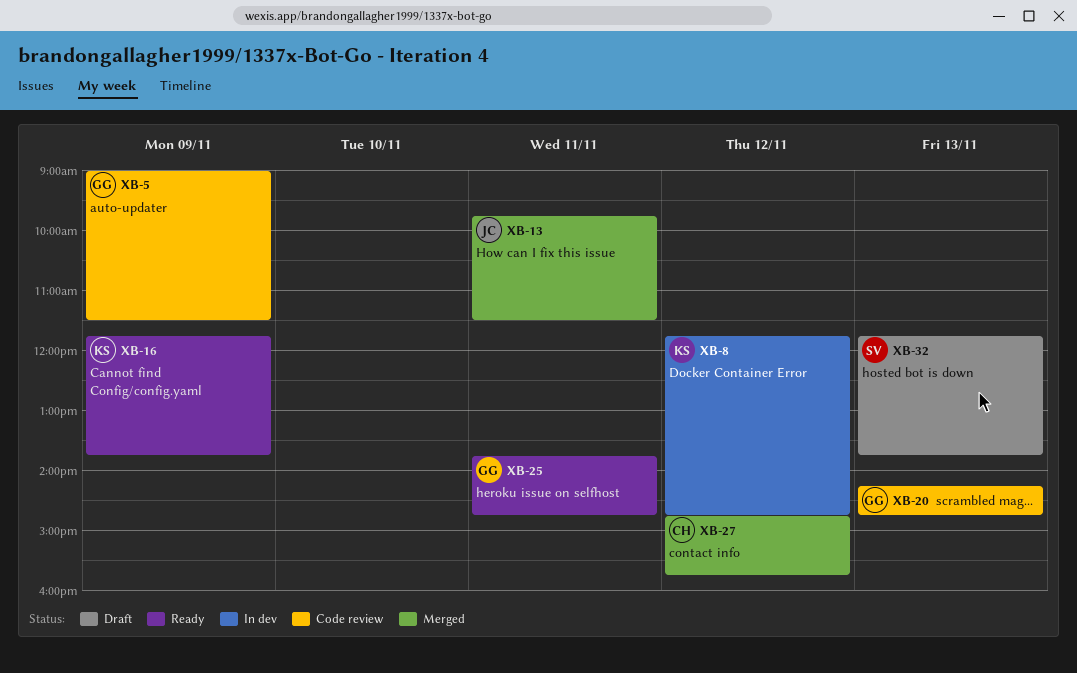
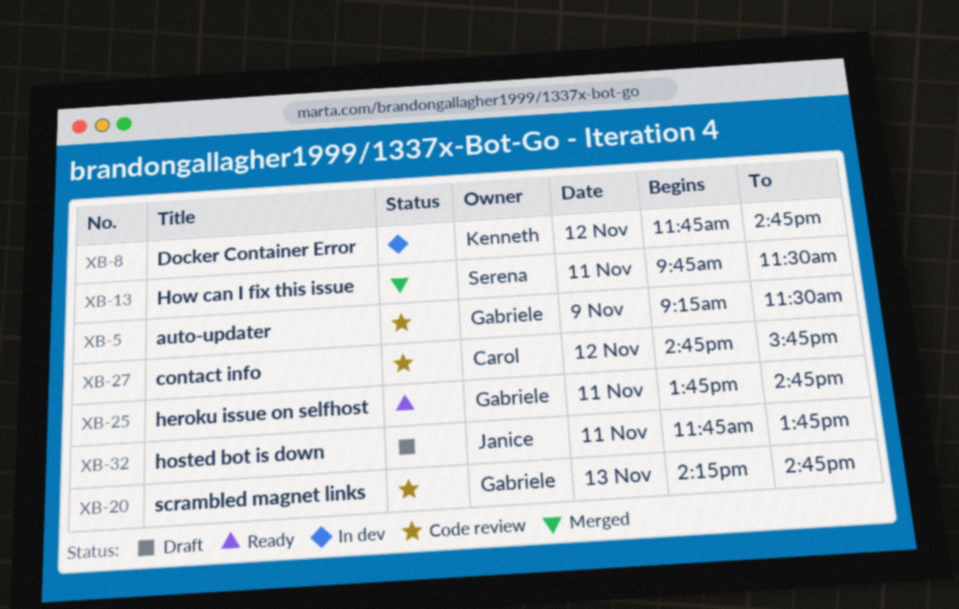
XB-5, begins: 09:00 -> 09:15
XB-13, owner: Janice -> Serena
XB-16: present -> none
XB-27, status: Merged -> Code review
XB-32, owner: Serena -> Janice
XB-32, day: Nov 13 -> Nov 11

